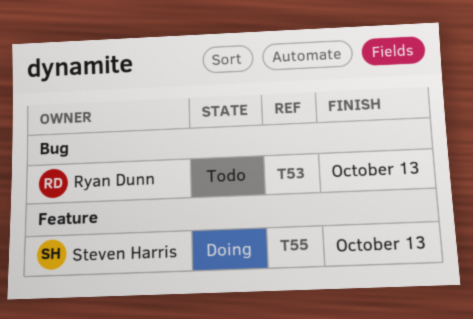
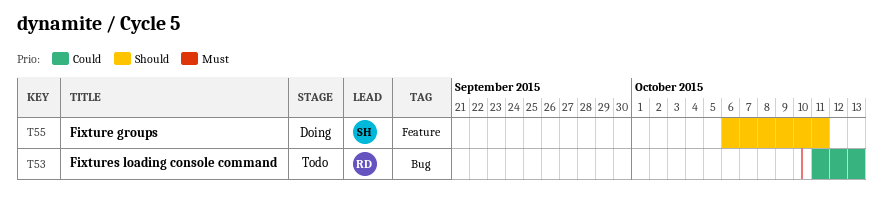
T55, due: Oct 13 -> Oct 11

